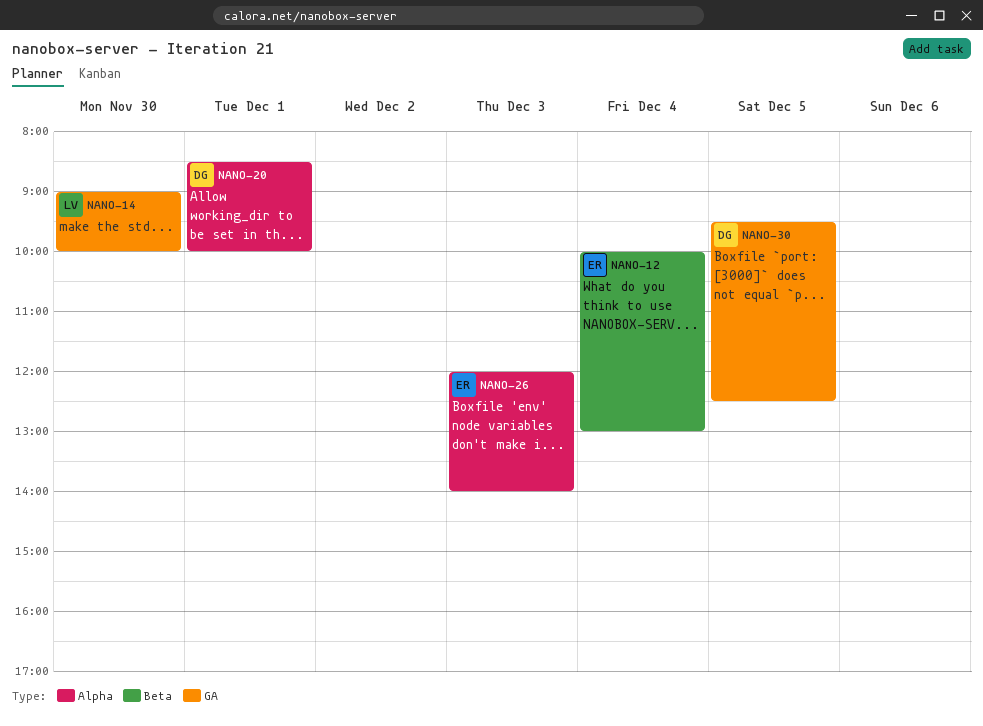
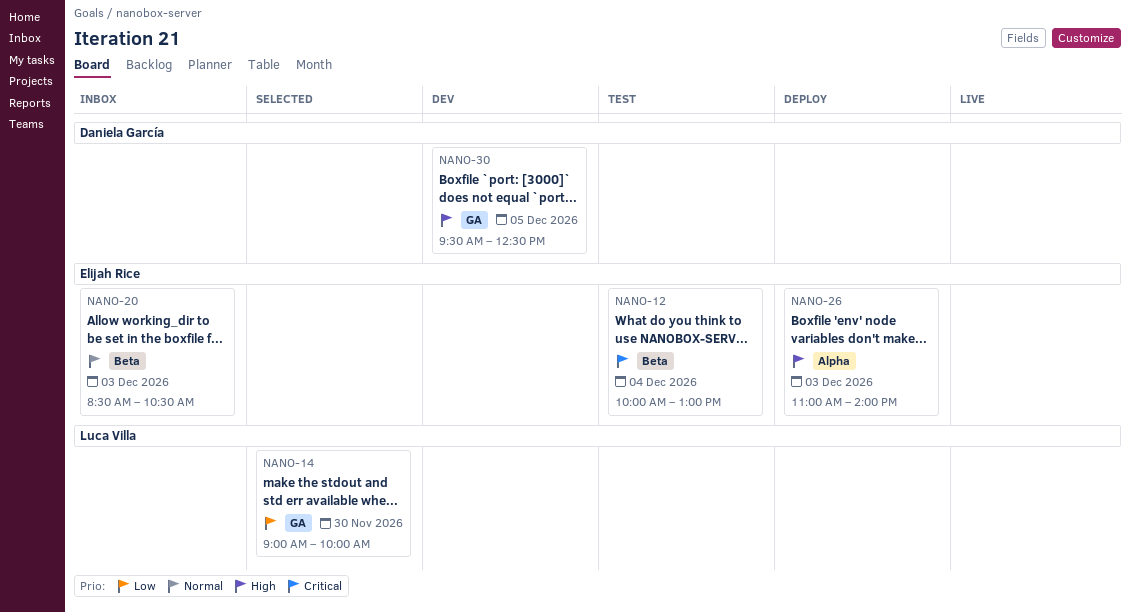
NANO-20, owner: Daniela García -> Elijah Rice
NANO-20, label: Alpha -> Beta
NANO-20, day: Dec 1 -> Dec 3
NANO-20, ends: 10:00 -> 10:30
NANO-26, begins: 12:00 -> 11:00

